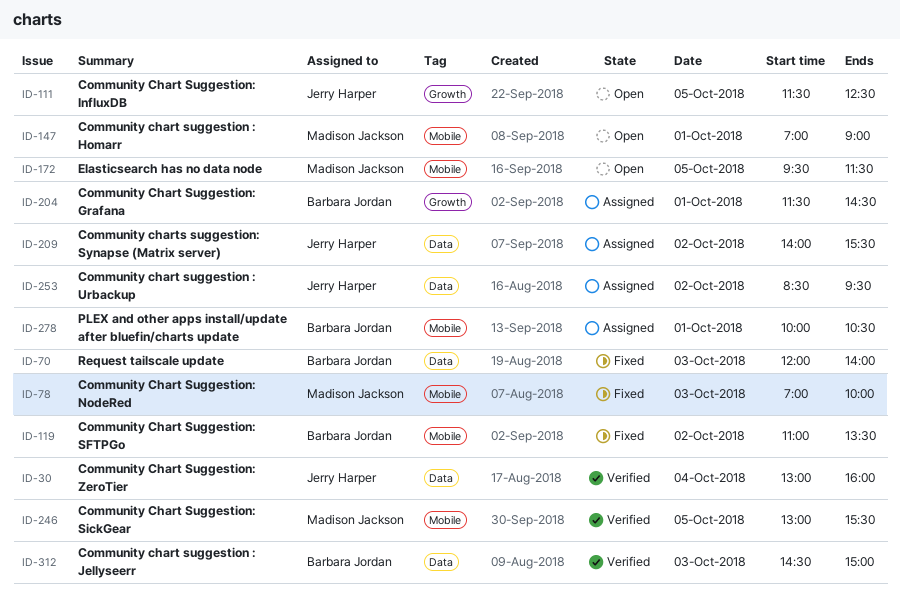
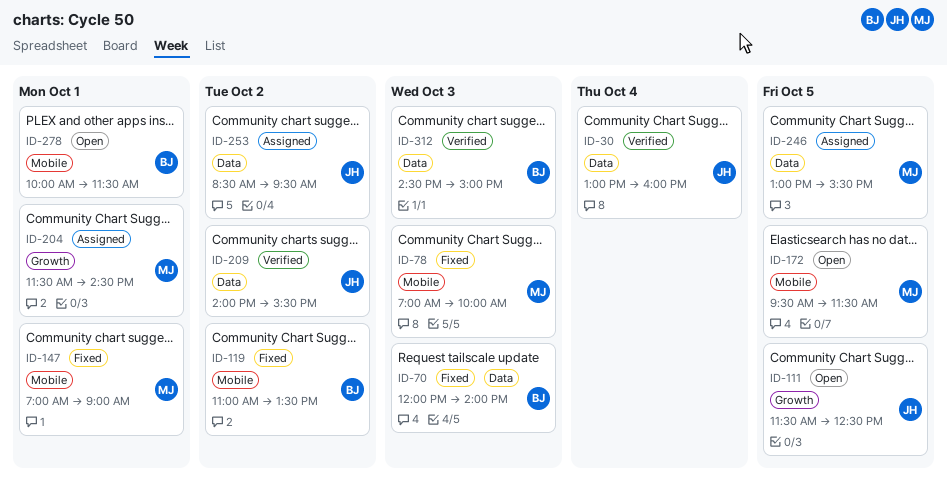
ID-147, status: Open -> Fixed
ID-204, owner: Barbara Jordan -> Madison Jackson
ID-209, status: Assigned -> Verified
ID-246, status: Verified -> Assigned
ID-246, label: Mobile -> Data
ID-278, status: Assigned -> Open
ID-278, ends: 10:30 -> 11:30

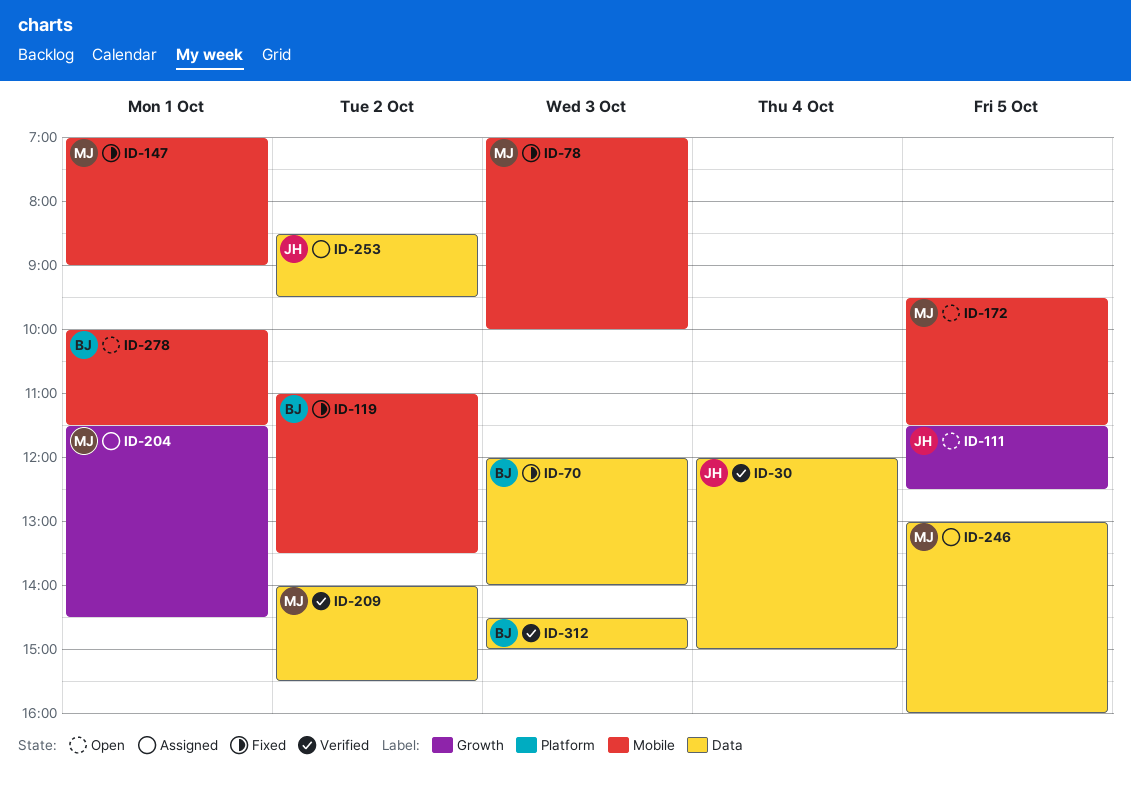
ID-30, begins: 13:00 -> 12:00
ID-30, ends: 16:00 -> 15:00
ID-209, owner: JH -> MJ
ID-246, ends: 15:30 -> 16:00

